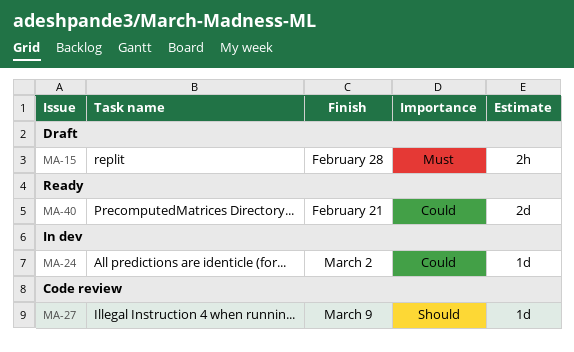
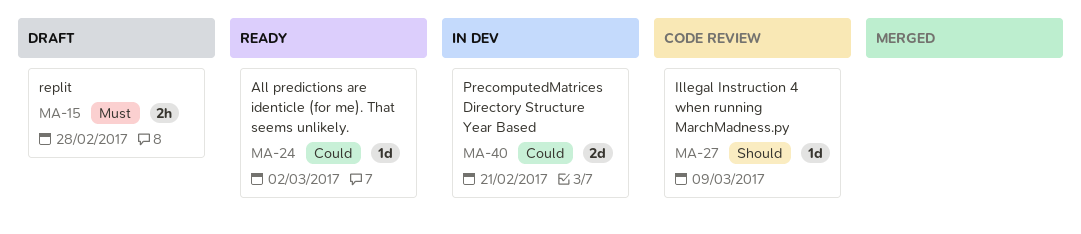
MA-24, status: In dev -> Ready
MA-40, status: Ready -> In dev

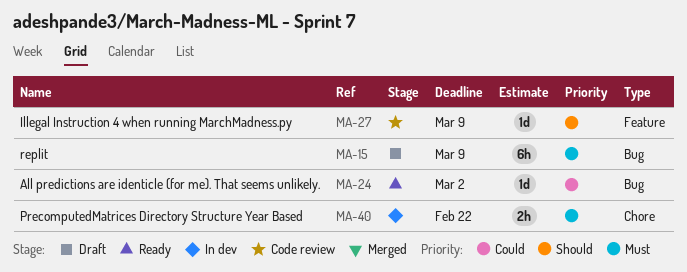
MA-15, estimate: 2h -> 6h
MA-15, due: Feb 28 -> Mar 9
MA-40, priority: Could -> Must
MA-40, estimate: 2d -> 2h
MA-40, due: Feb 21 -> Feb 22

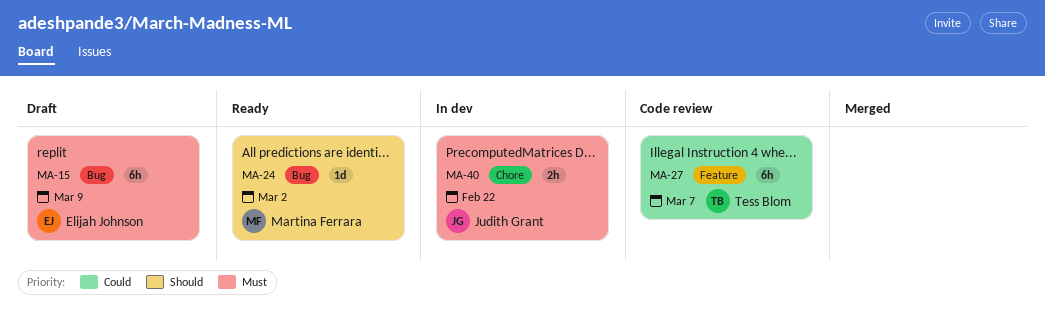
MA-24, priority: Could -> Should
MA-27, priority: Should -> Could
MA-27, estimate: 1d -> 6h
MA-27, due: Mar 9 -> Mar 7

